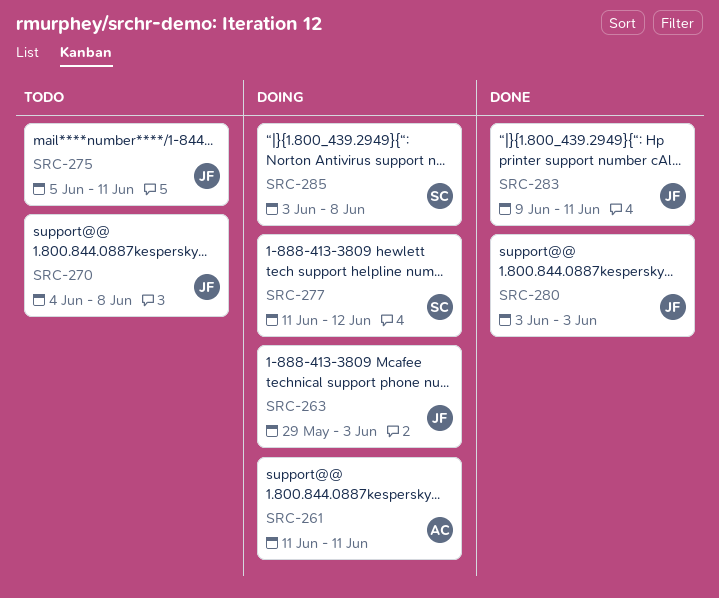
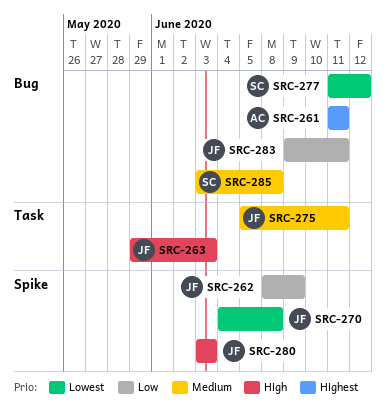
SRC-262: none -> present

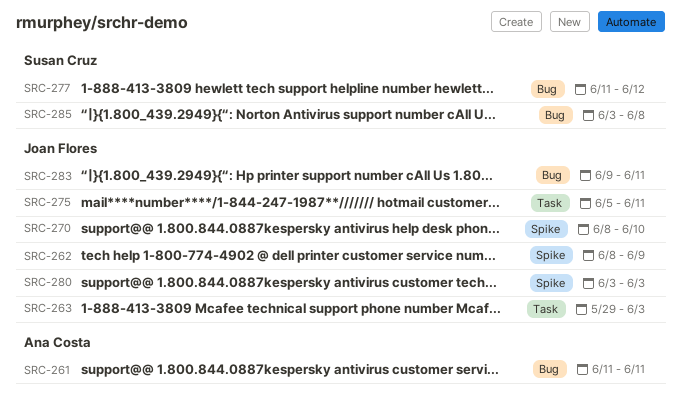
SRC-270, start: Jun 4 -> Jun 8
SRC-270, due: Jun 8 -> Jun 10

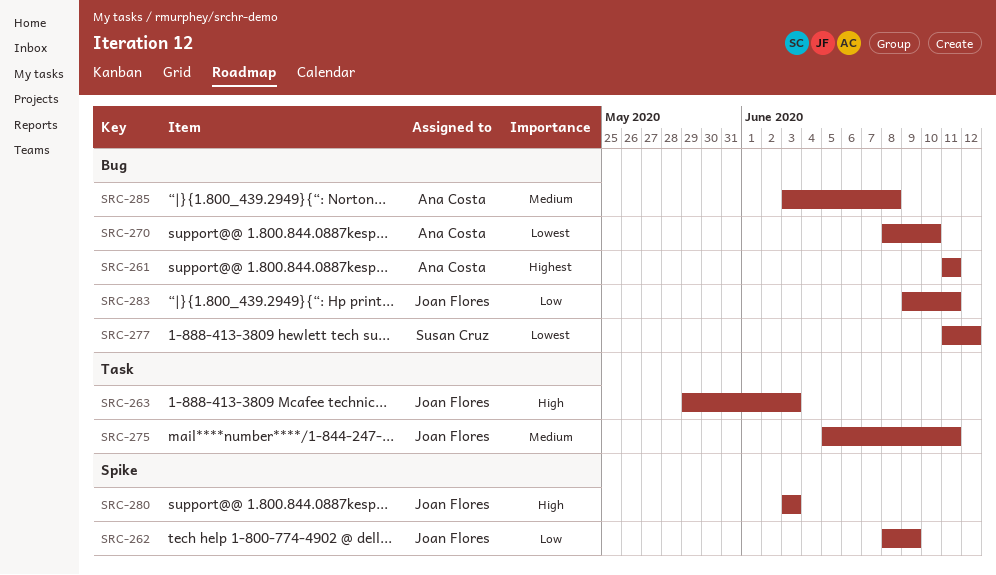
SRC-270, owner: Joan Flores -> Ana Costa
SRC-270, label: Spike -> Bug
SRC-285, owner: Susan Cruz -> Ana Costa

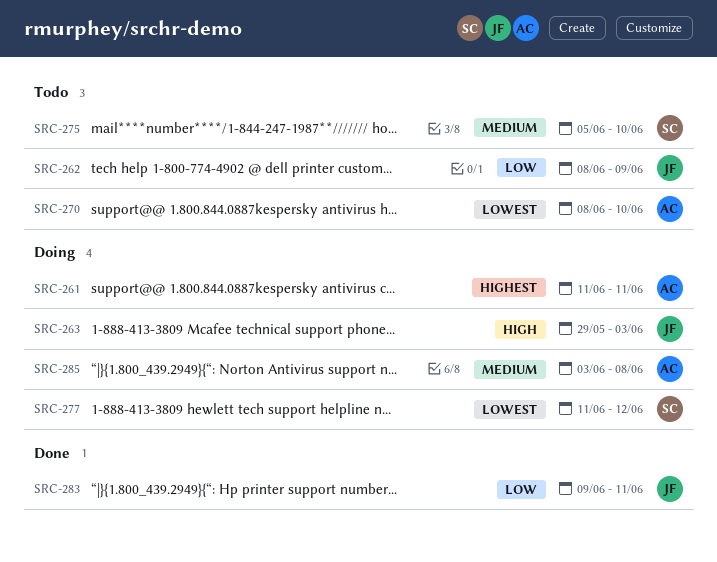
SRC-275, owner: Joan Flores -> Susan Cruz
SRC-275, due: Jun 11 -> Jun 10
SRC-280: present -> none

